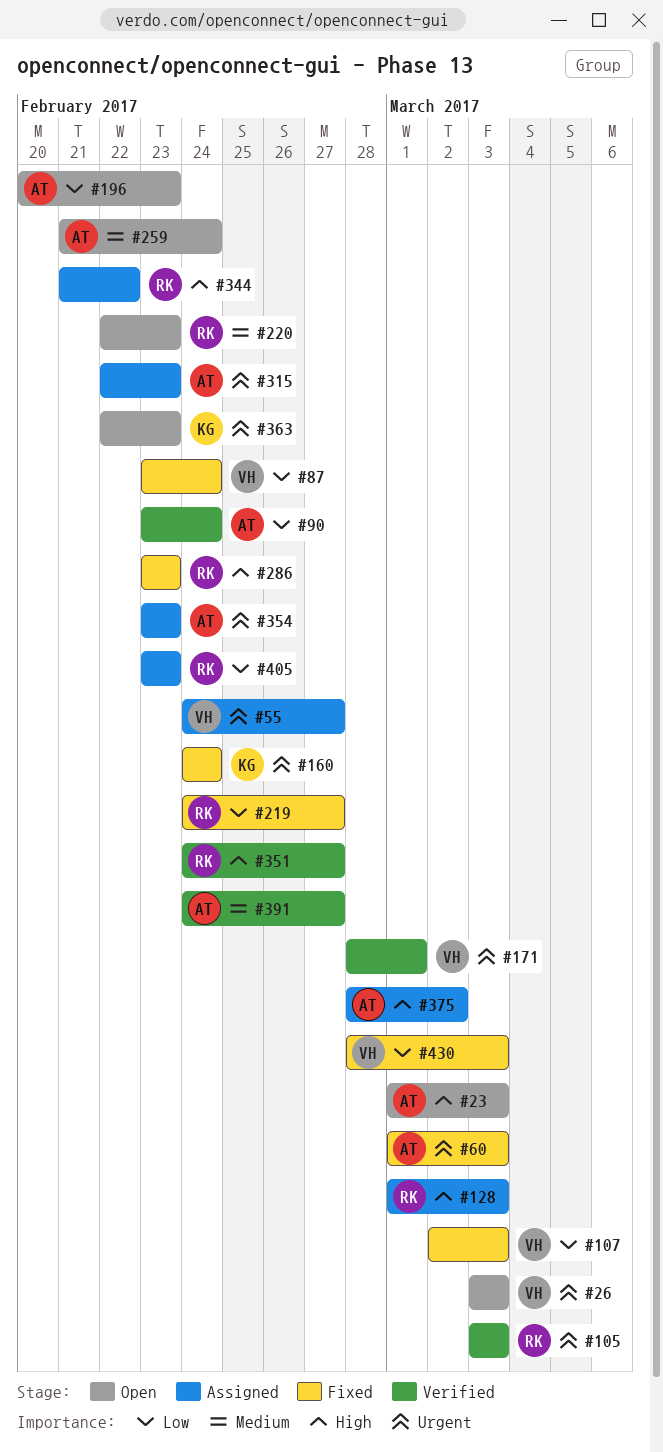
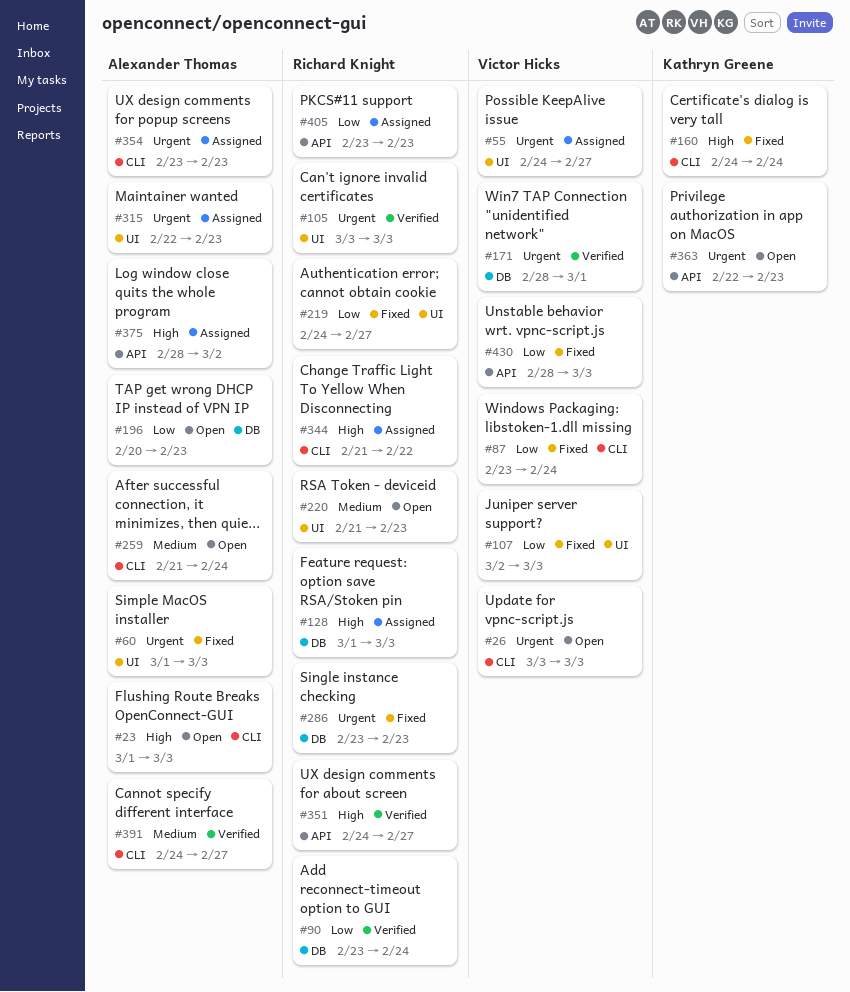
#90, owner: Alexander Thomas -> Richard Knight
#160, priority: Urgent -> High
#220, start: Feb 22 -> Feb 21
#286, priority: High -> Urgent

